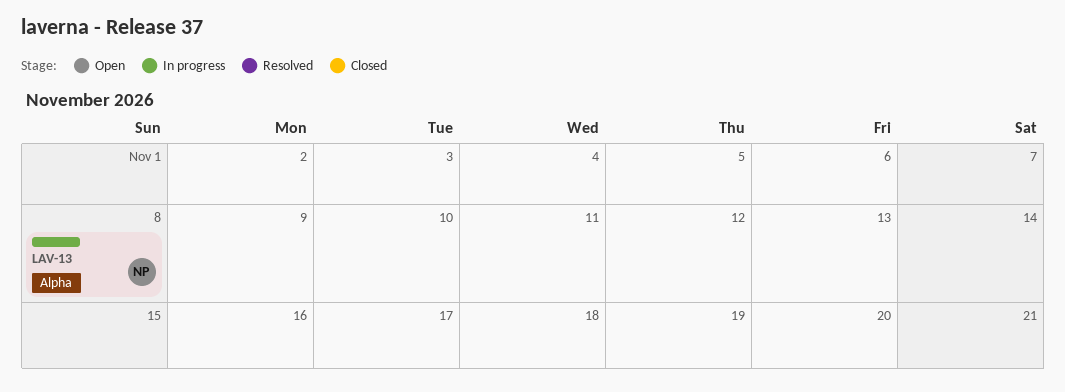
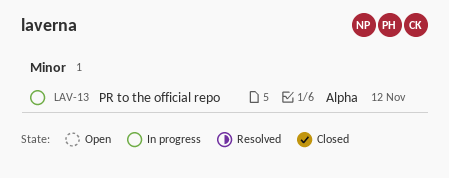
LAV-13, due: Nov 8 -> Nov 12

